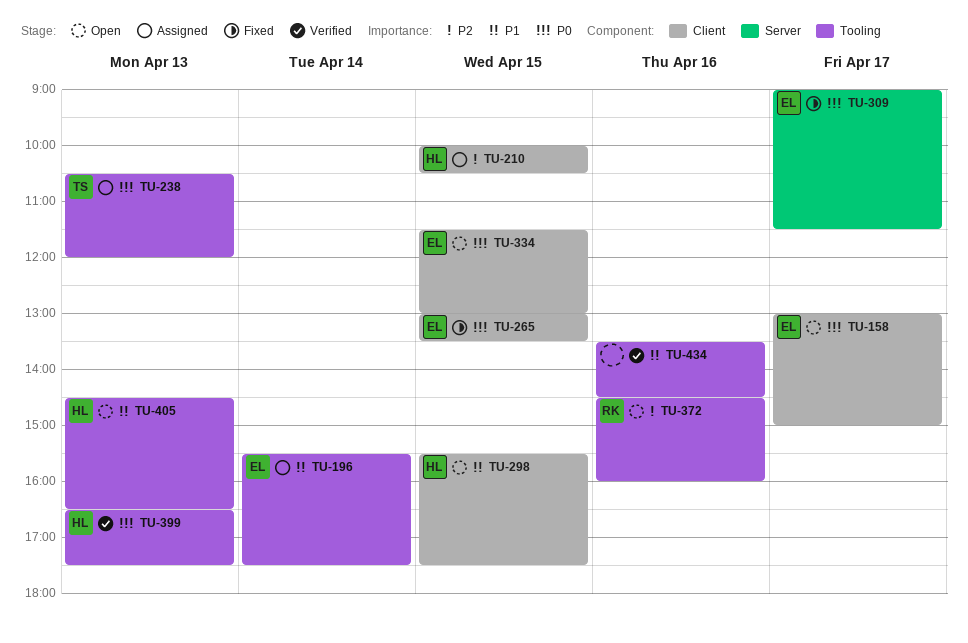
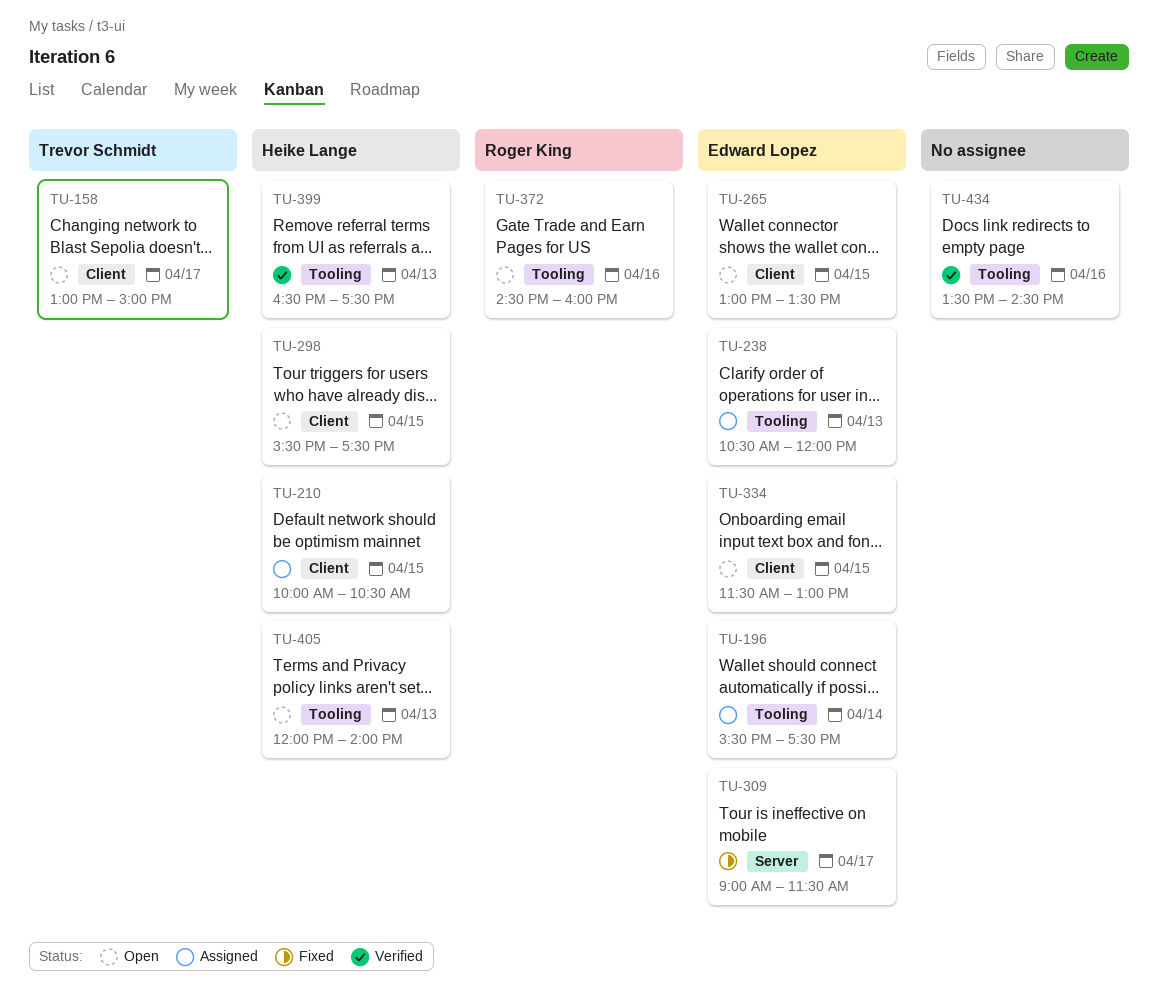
TU-158, owner: Edward Lopez -> Trevor Schmidt
TU-238, owner: Trevor Schmidt -> Edward Lopez
TU-265, status: Fixed -> Open
TU-405, begins: 14:30 -> 12:00
TU-405, ends: 16:30 -> 14:00

